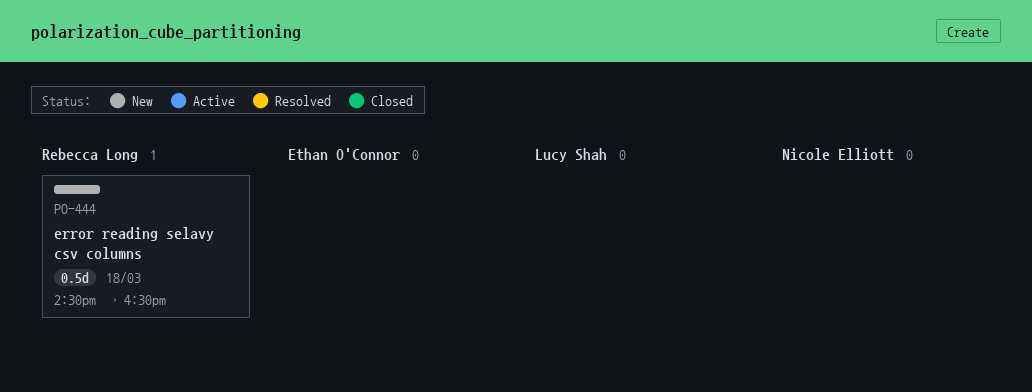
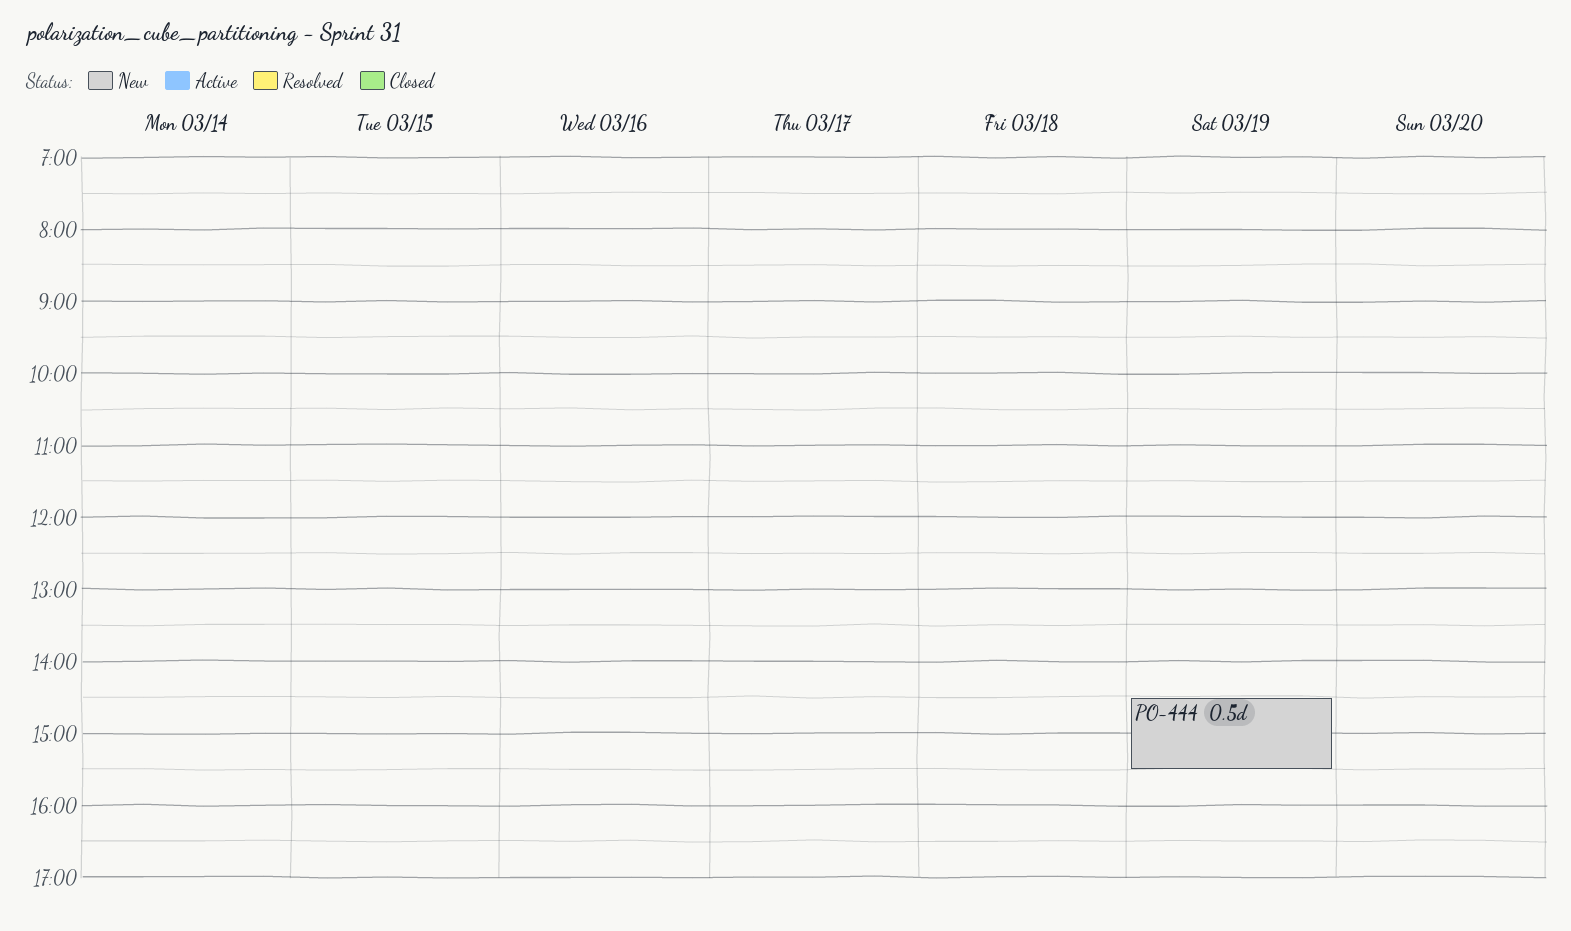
PO-444, day: Mar 18 -> Mar 19
PO-444, ends: 16:30 -> 15:30

